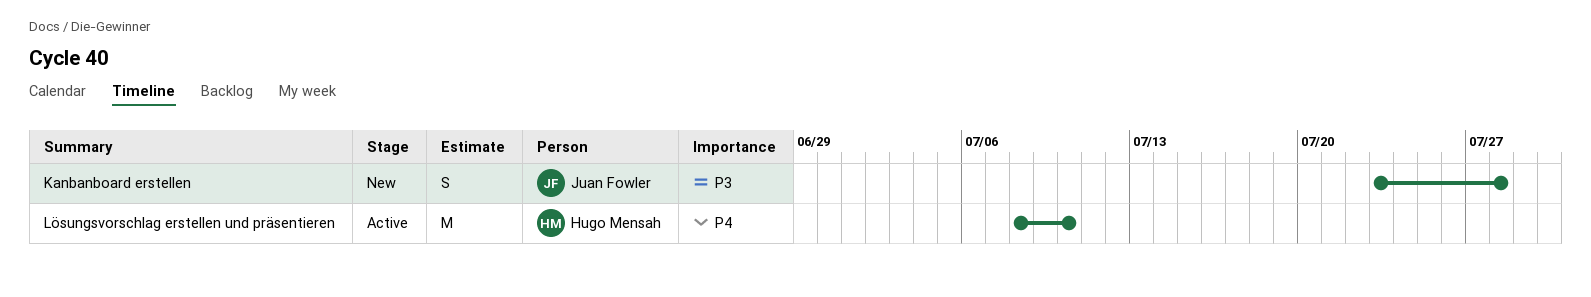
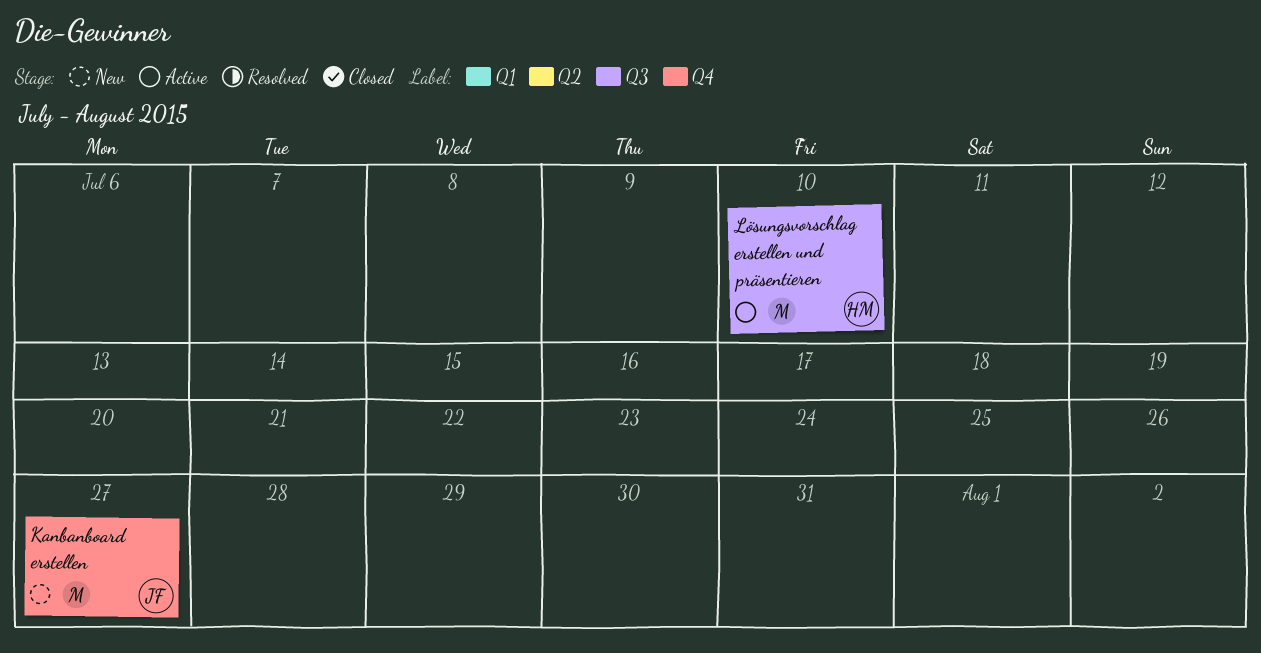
Kanbanboard erstellen, estimate: S -> M
Kanbanboard erstellen, due: Jul 28 -> Jul 27

